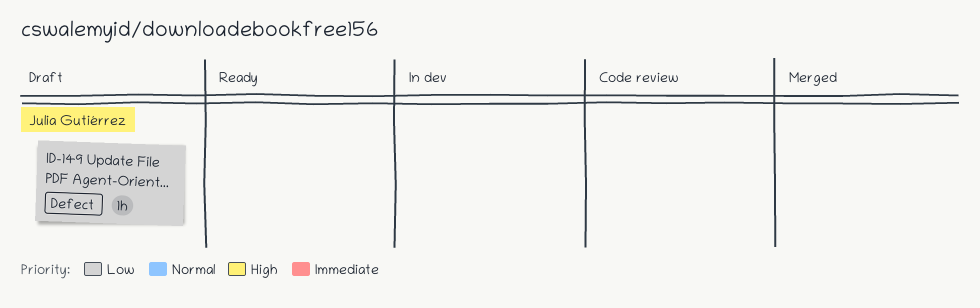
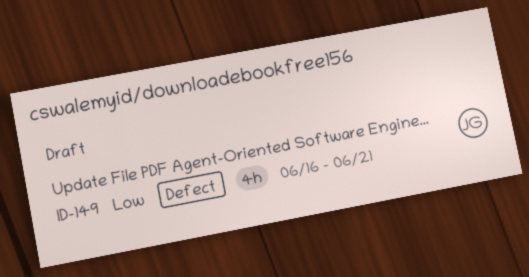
ID-149, estimate: 1h -> 4h

